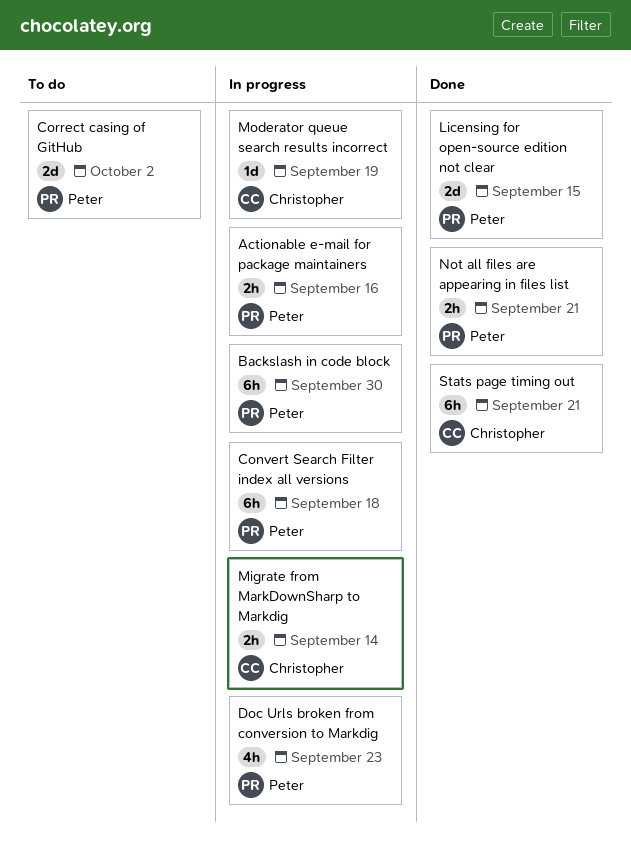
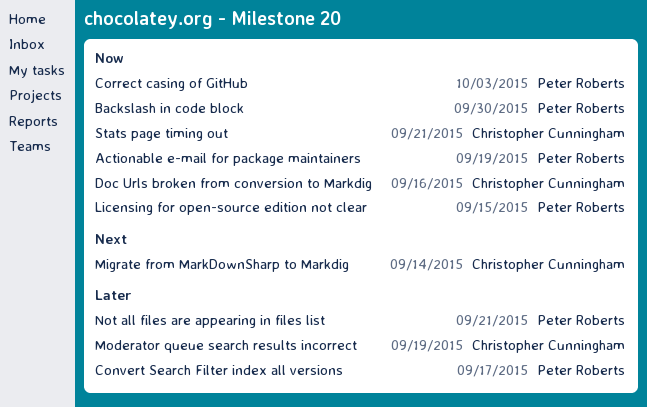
Actionable e-mail for package maintainers, due: Sep 16 -> Sep 19
Convert Search Filter index all versions, due: Sep 18 -> Sep 17
Correct casing of GitHub, due: Oct 2 -> Oct 3
Doc Urls broken from conversion to Markdig, owner: Peter Roberts -> Christopher Cunningham
Doc Urls broken from conversion to Markdig, due: Sep 23 -> Sep 16

